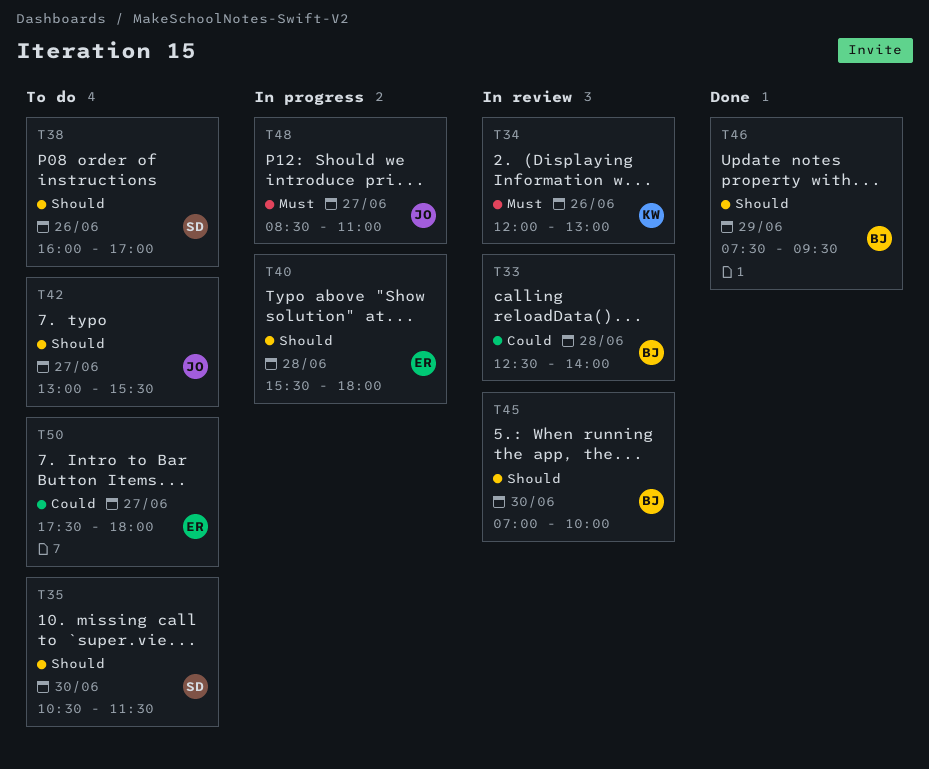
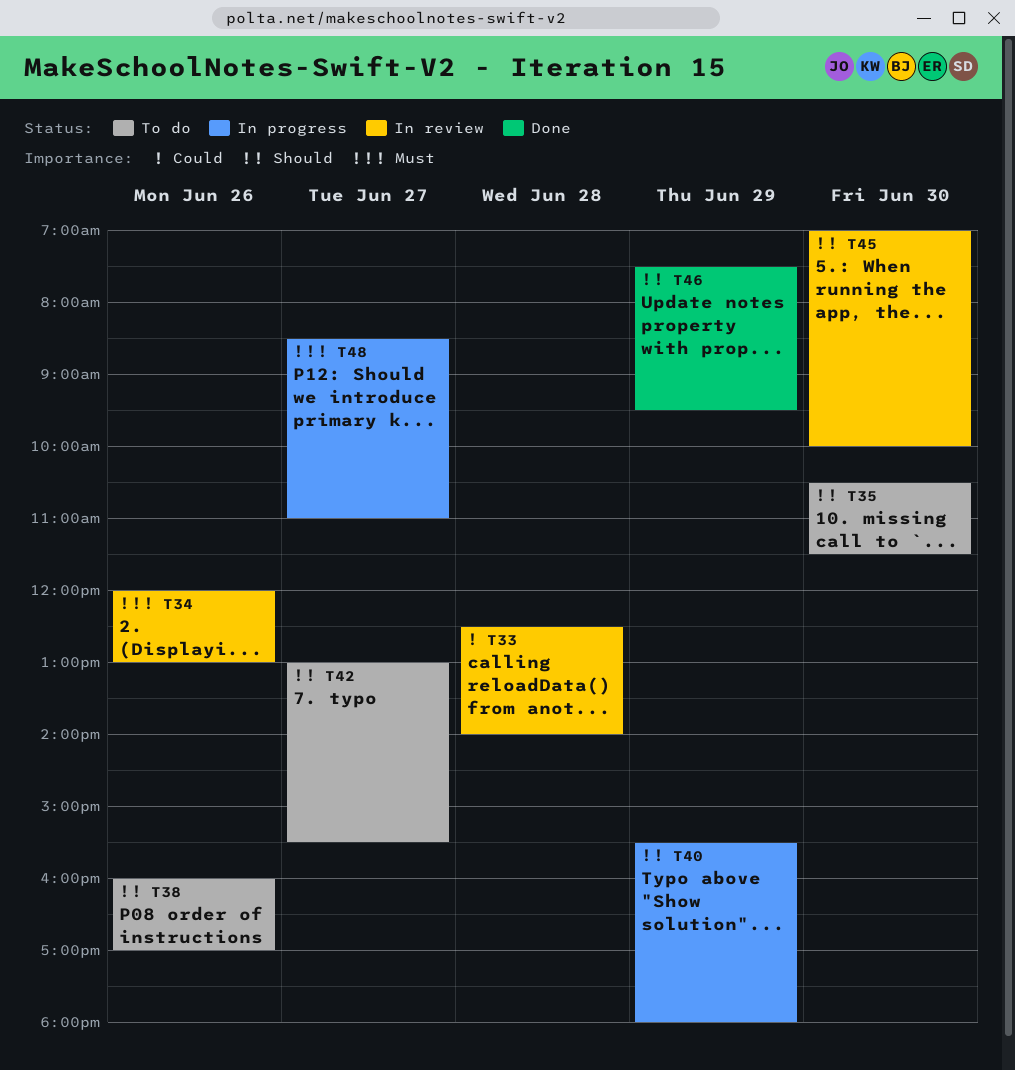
T40, day: Jun 28 -> Jun 29
T50: present -> none

